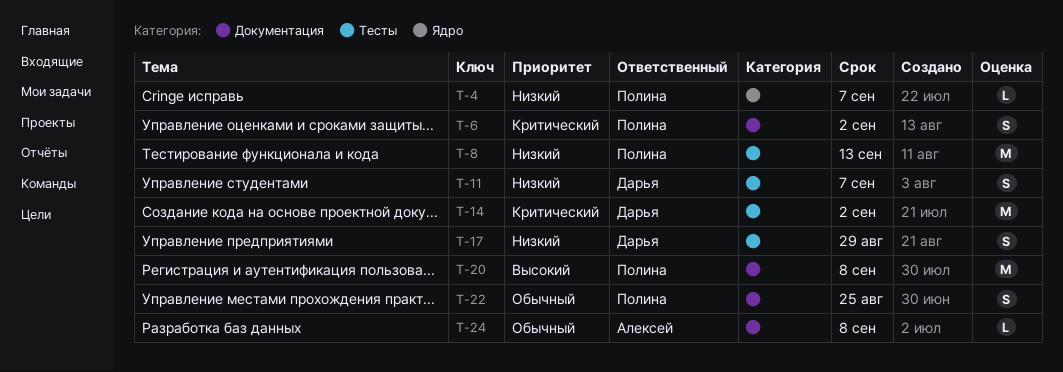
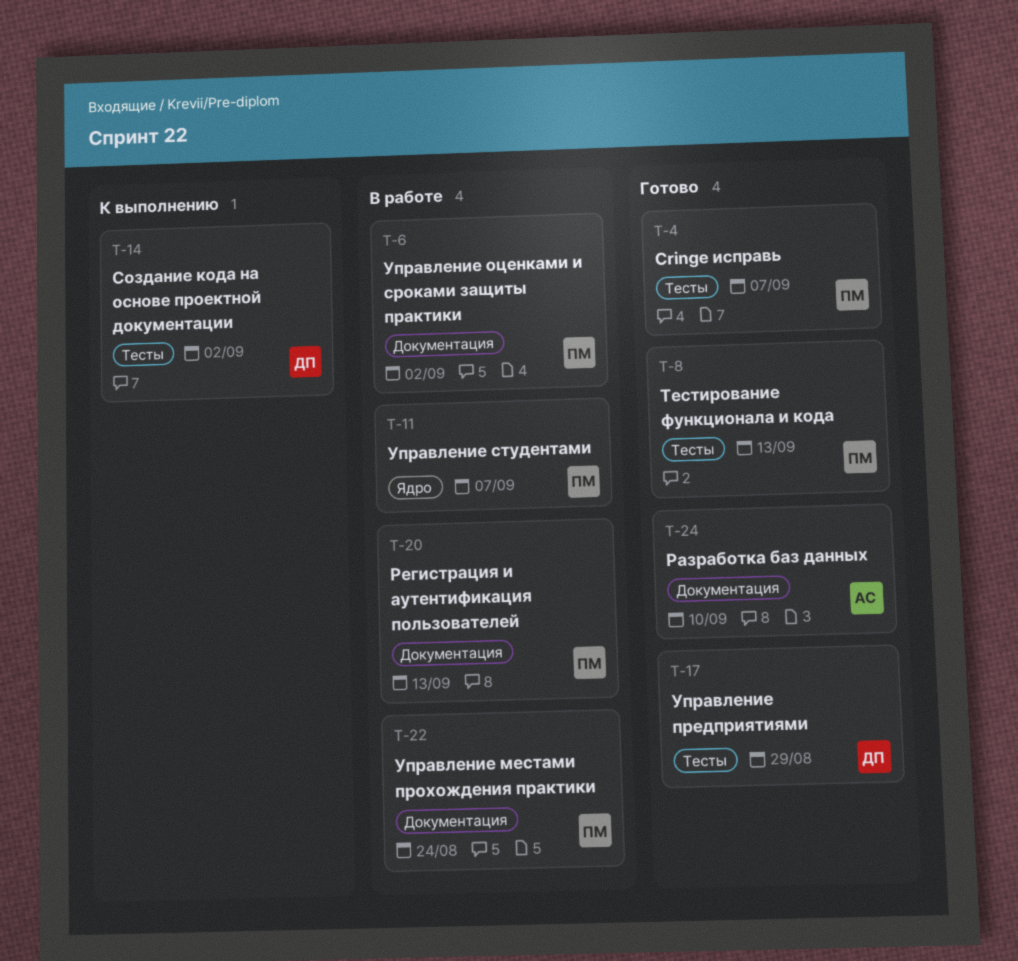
T-4, label: Ядро -> Тесты
T-11, owner: Дарья -> Полина
T-11, label: Тесты -> Ядро
T-20, due: Sep 8 -> Sep 13
T-22, due: Aug 25 -> Aug 24
T-24, due: Sep 8 -> Sep 10

